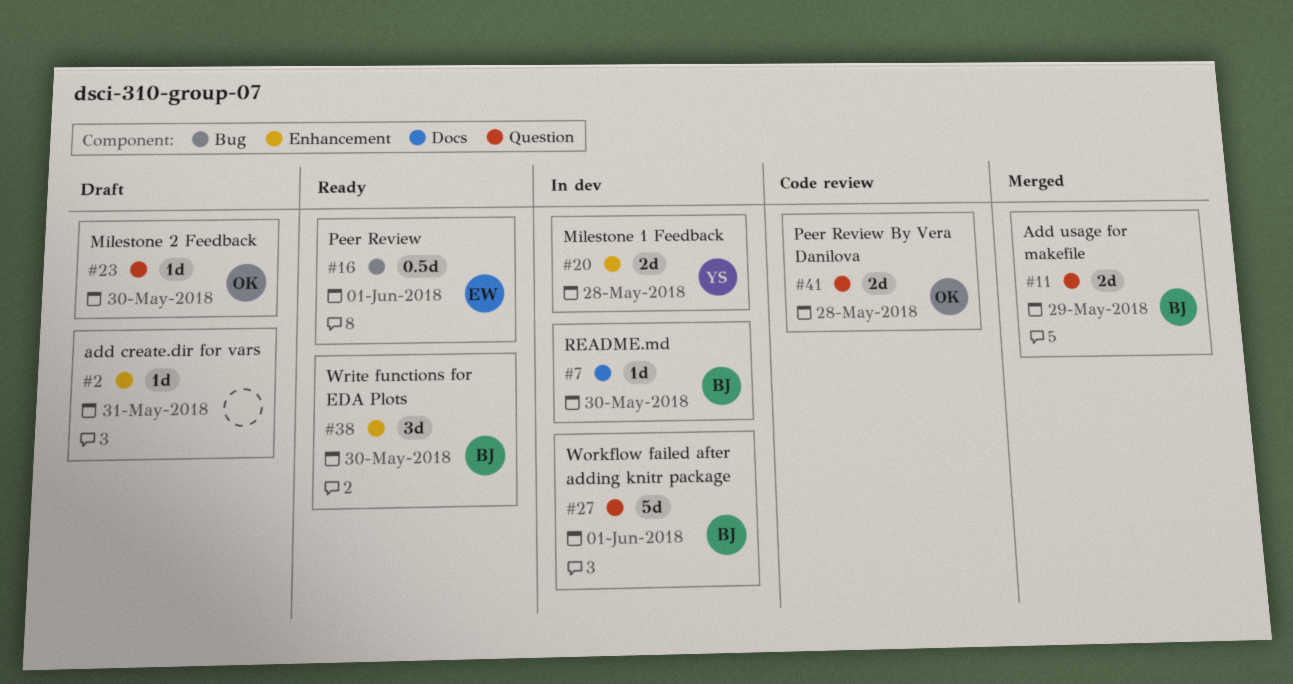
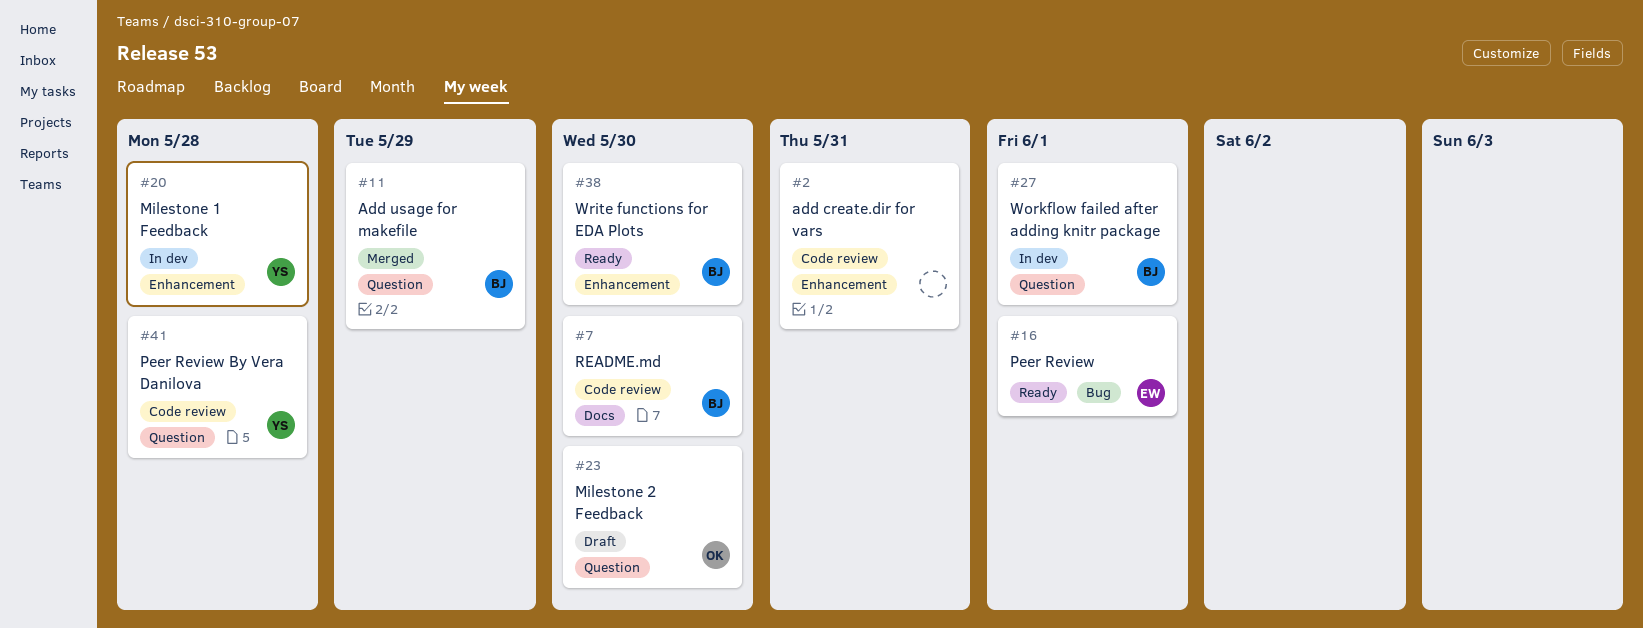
#2, status: Draft -> Code review
#7, status: In dev -> Code review
#41, owner: OK -> YS

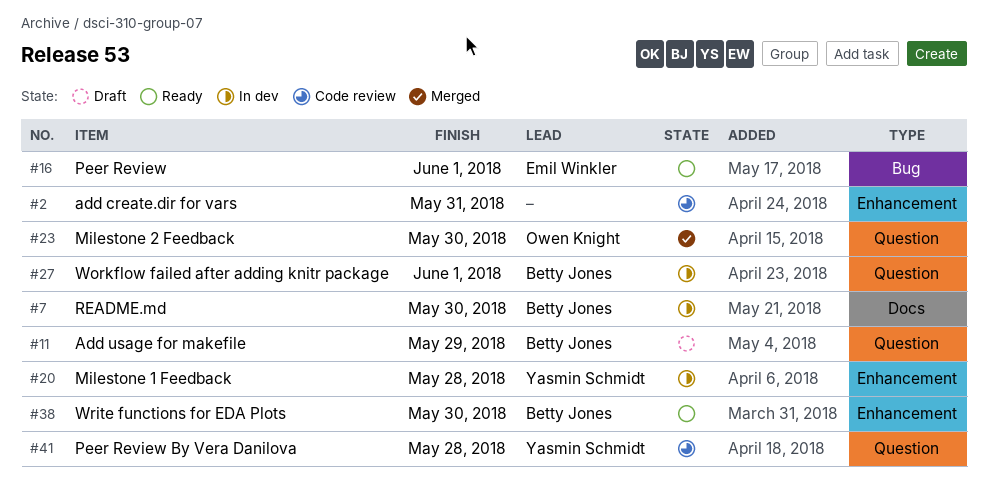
#7, status: Code review -> In dev
#11, status: Merged -> Draft
#23, status: Draft -> Merged

